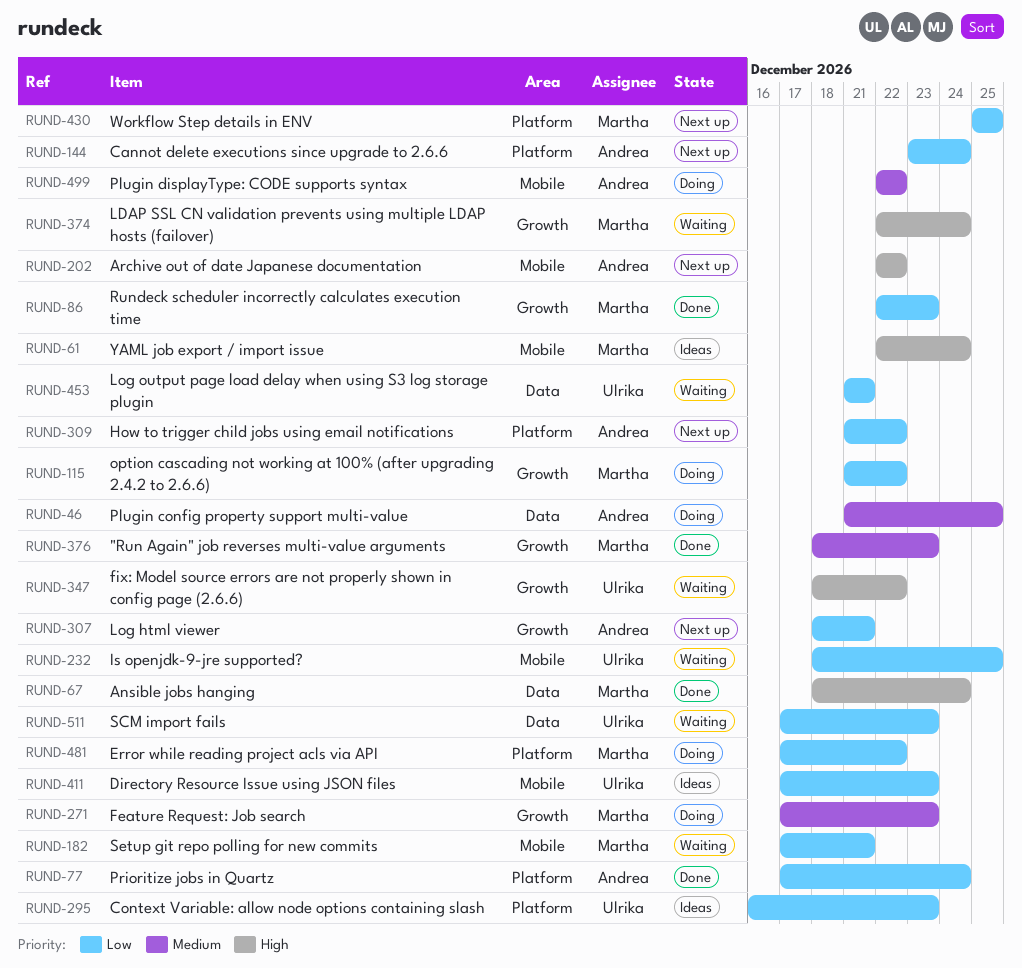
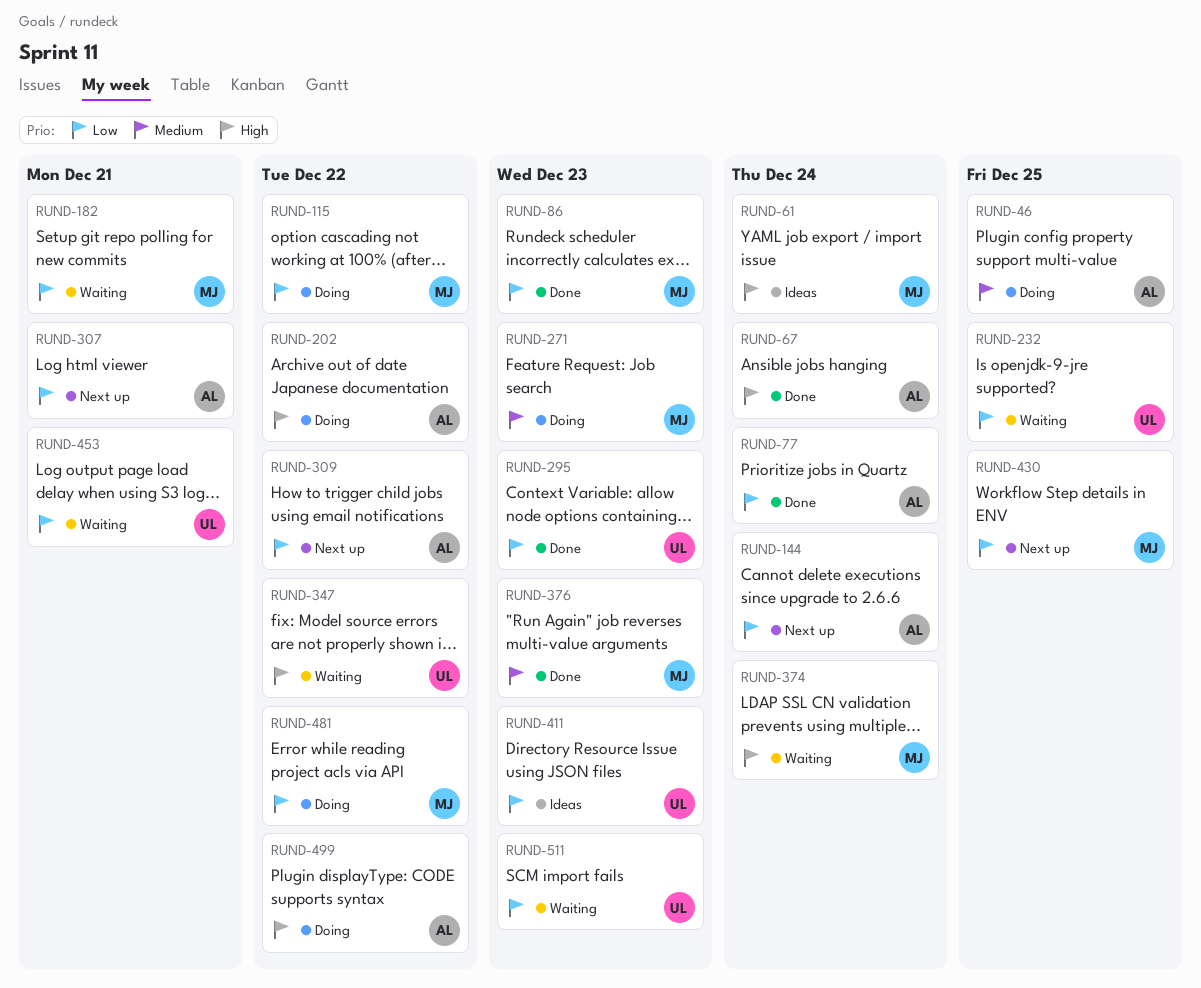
RUND-67, owner: Martha -> Andrea
RUND-202, status: Next up -> Doing
RUND-295, status: Ideas -> Done
RUND-499, priority: Medium -> High

